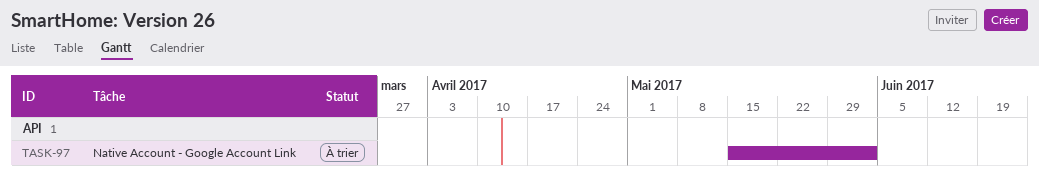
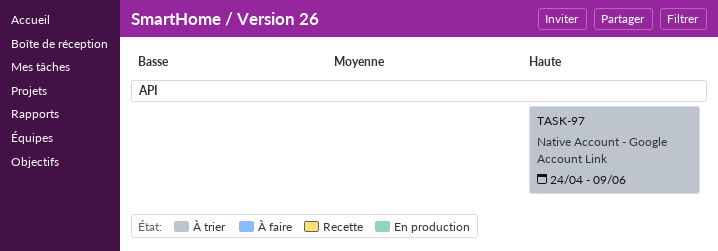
TASK-97, start: May 15 -> Apr 24
TASK-97, due: Jun 2 -> Jun 9

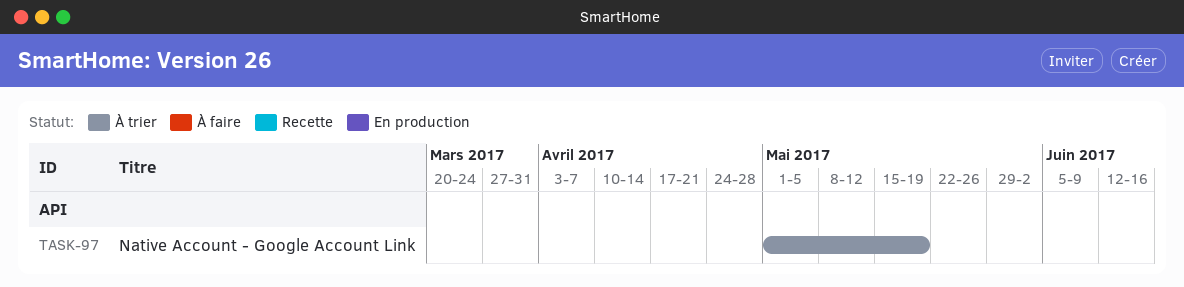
TASK-97, start: Apr 24 -> May 1
TASK-97, due: Jun 9 -> May 19

